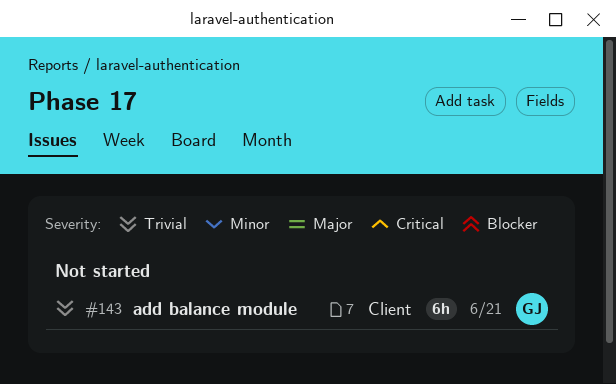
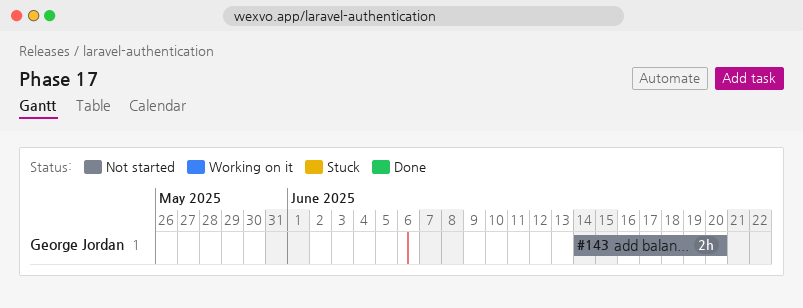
#143, estimate: 6h -> 2h
#143, due: Jun 21 -> Jun 20

